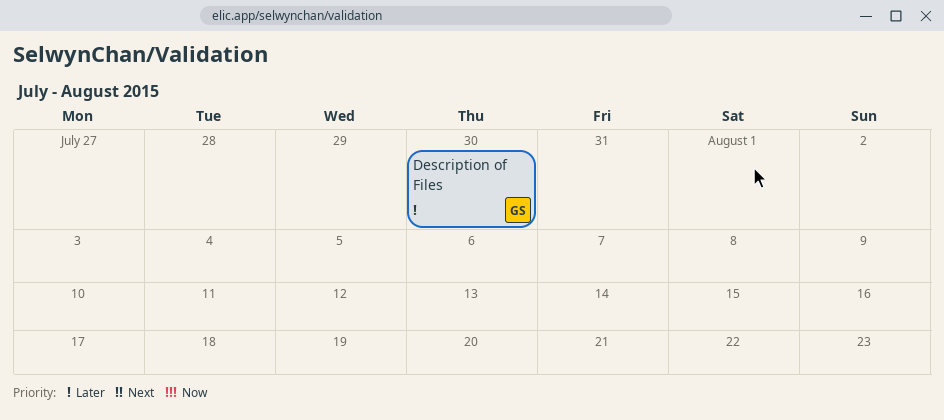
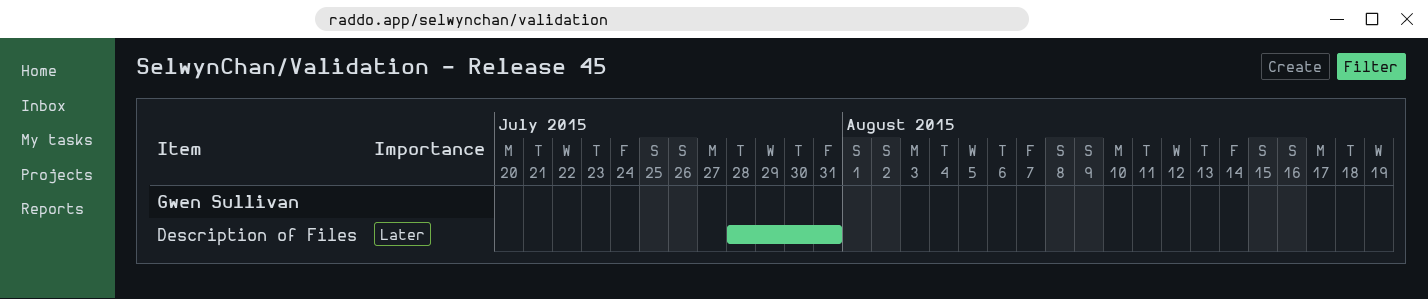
Description of Files, due: Jul 30 -> Jul 31

